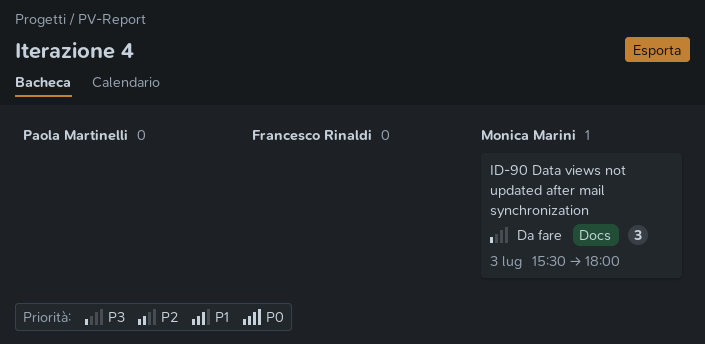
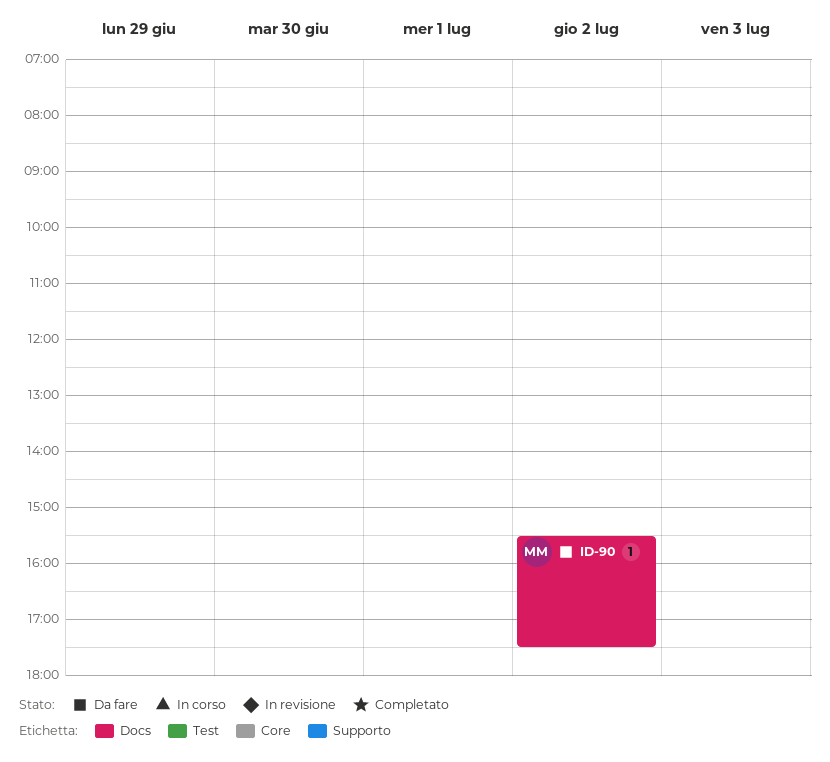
ID-90, estimate: 3 -> 1
ID-90, day: Jul 3 -> Jul 2
ID-90, ends: 18:00 -> 17:30

